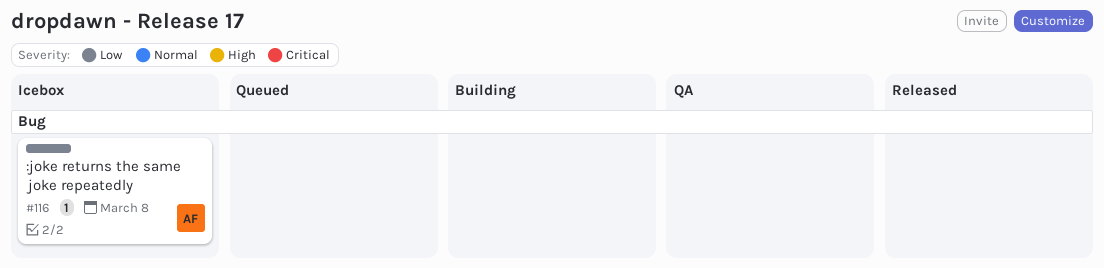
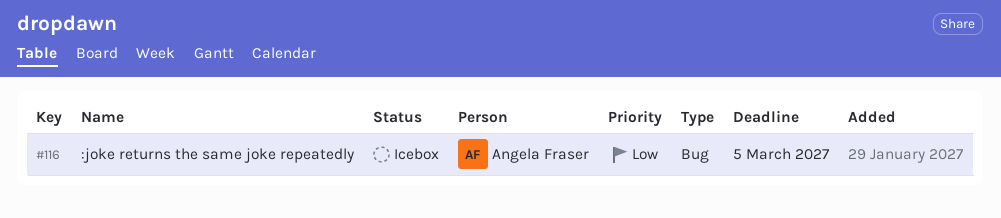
#116, due: Mar 8 -> Mar 5

